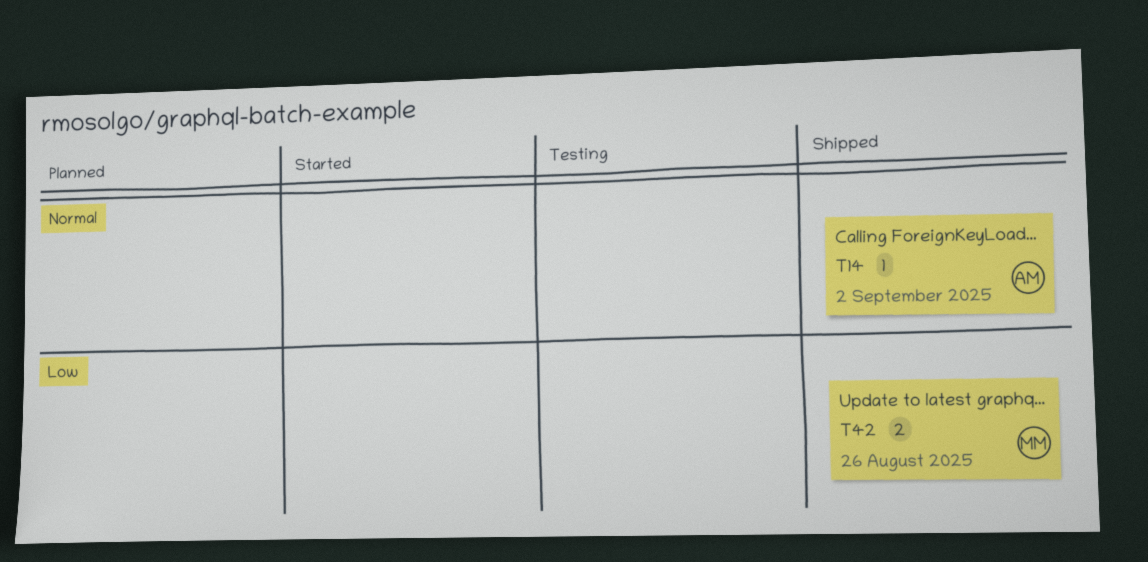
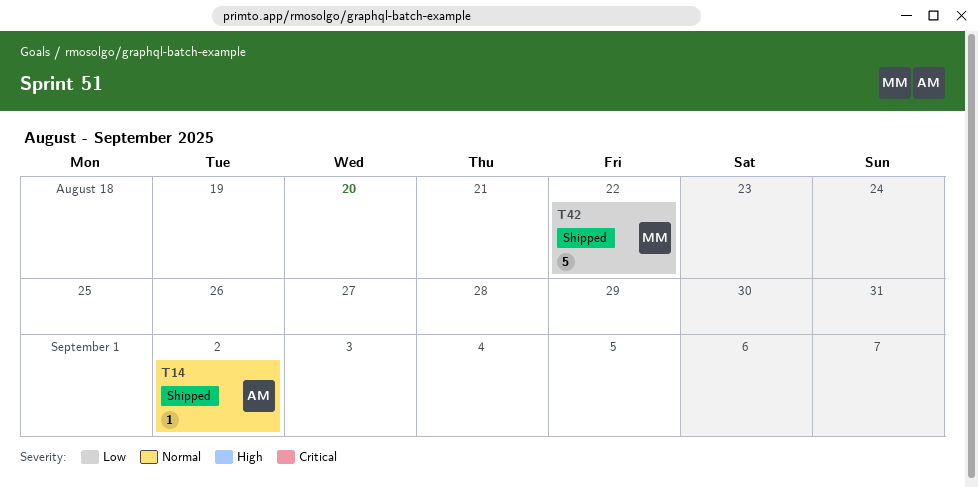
T42, estimate: 2 -> 5
T42, due: Aug 26 -> Aug 22

